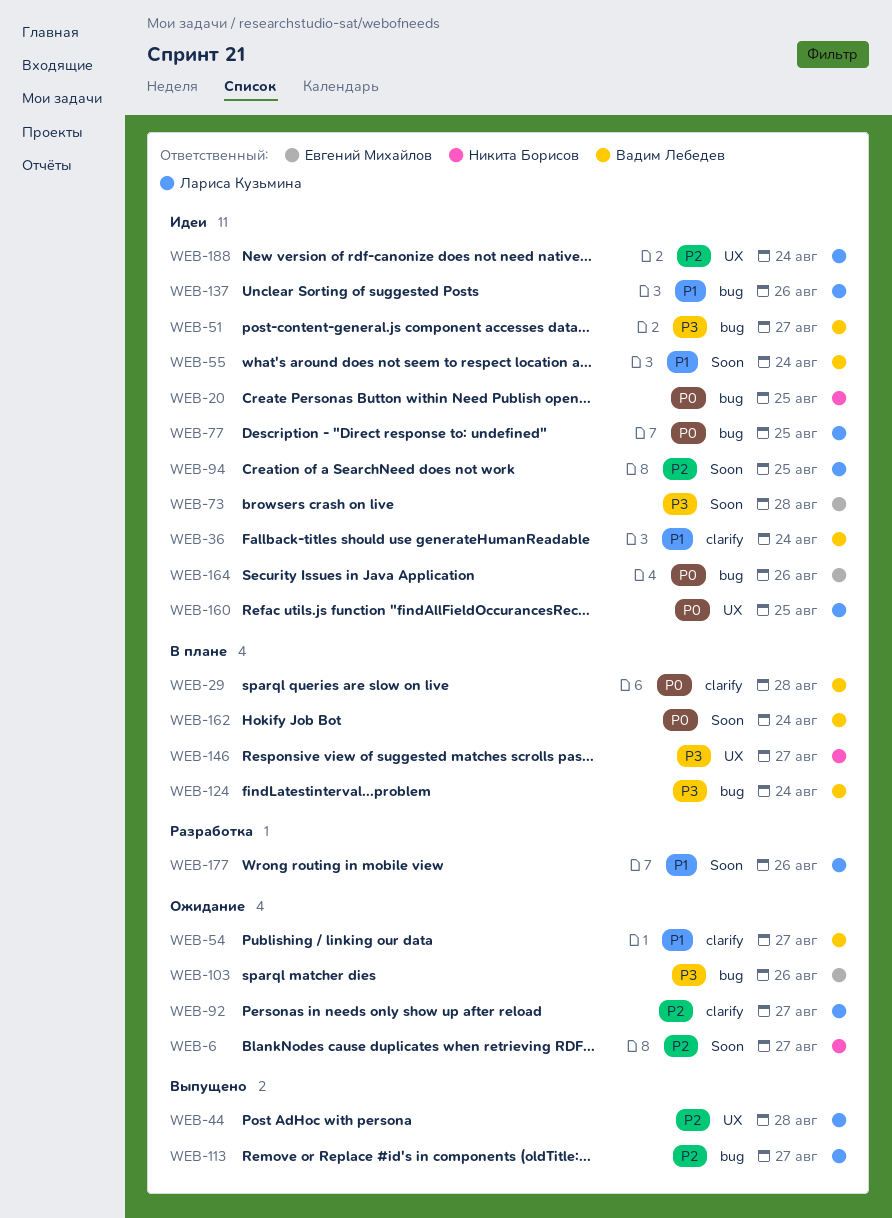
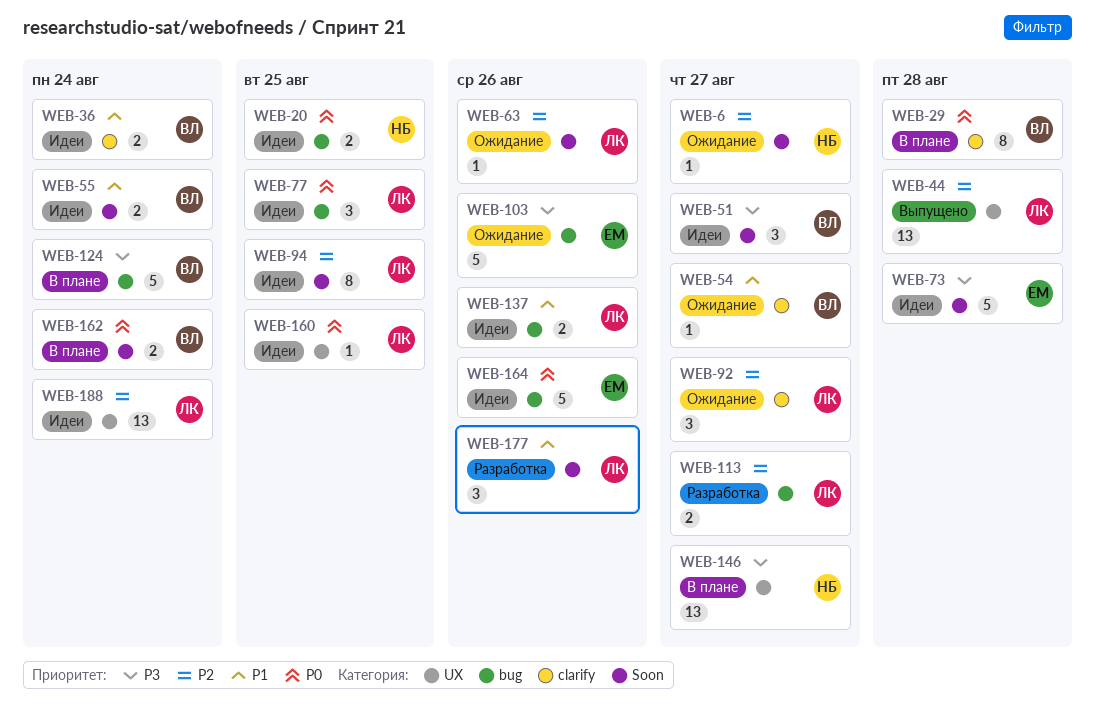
WEB-51, label: bug -> Soon
WEB-63: none -> present
WEB-113, status: Выпущено -> Разработка

